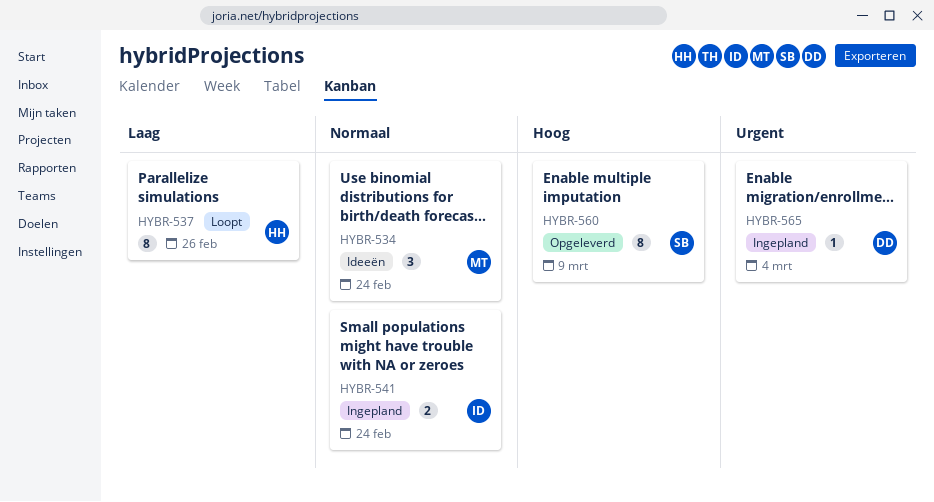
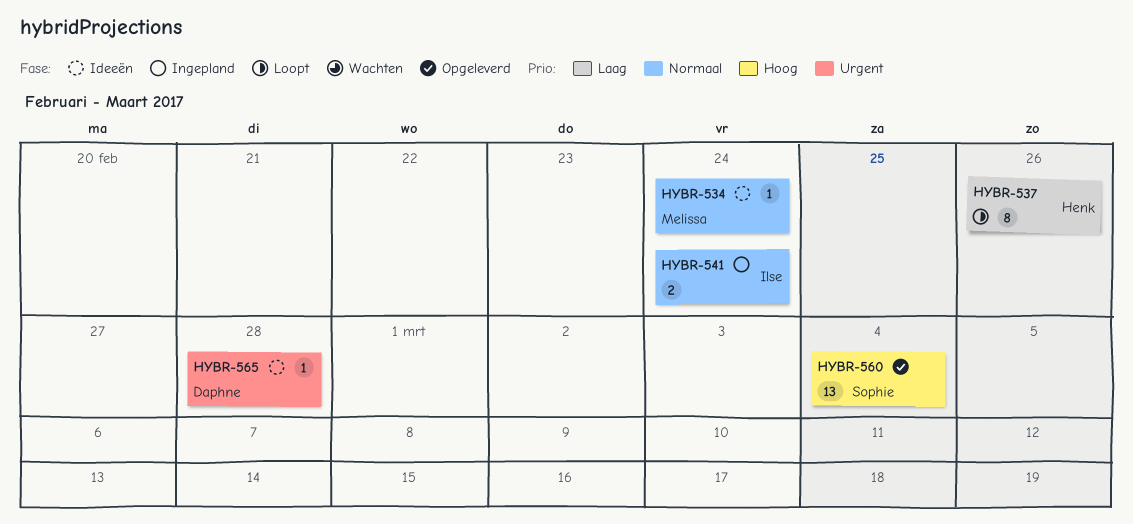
HYBR-534, estimate: 3 -> 1
HYBR-560, estimate: 8 -> 13
HYBR-560, due: Mar 9 -> Mar 4
HYBR-565, status: Ingepland -> Ideeën
HYBR-565, due: Mar 4 -> Feb 28

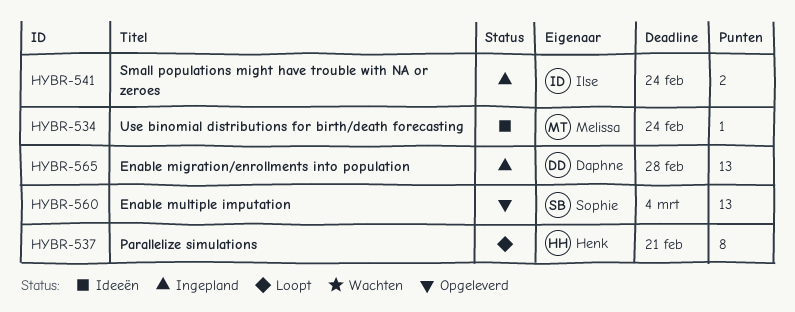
HYBR-537, due: Feb 26 -> Feb 21
HYBR-565, status: Ideeën -> Ingepland
HYBR-565, estimate: 1 -> 13

